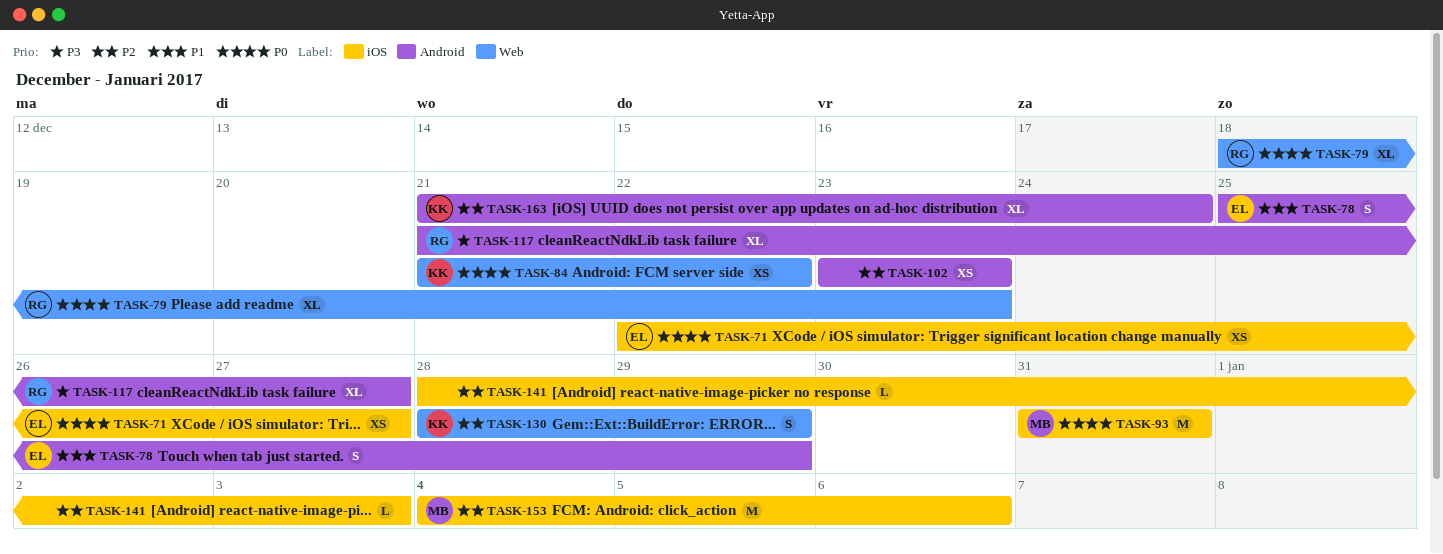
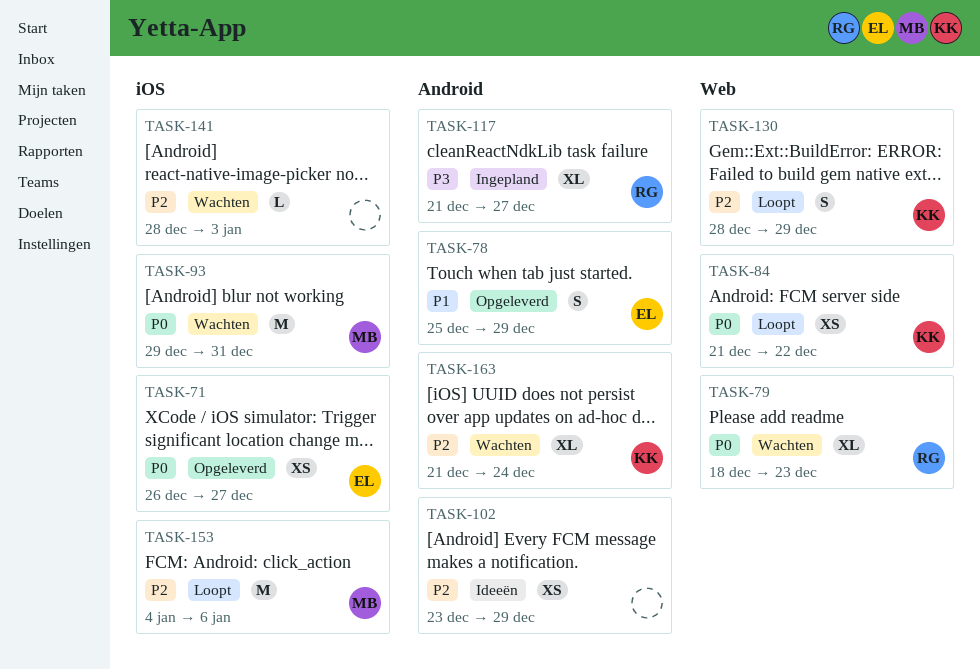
TASK-71, start: Dec 22 -> Dec 26
TASK-93, start: Dec 31 -> Dec 29
TASK-102, due: Dec 23 -> Dec 29

